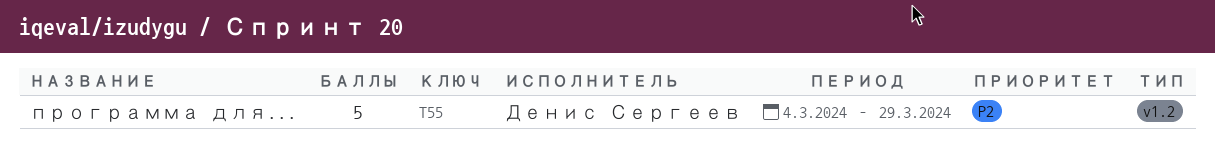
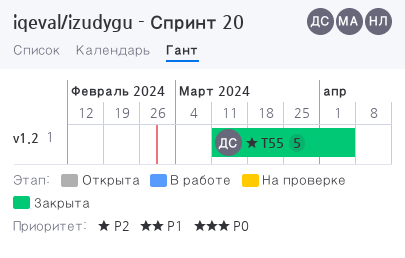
T55, start: Mar 4 -> Mar 11
T55, due: Mar 29 -> Apr 5

